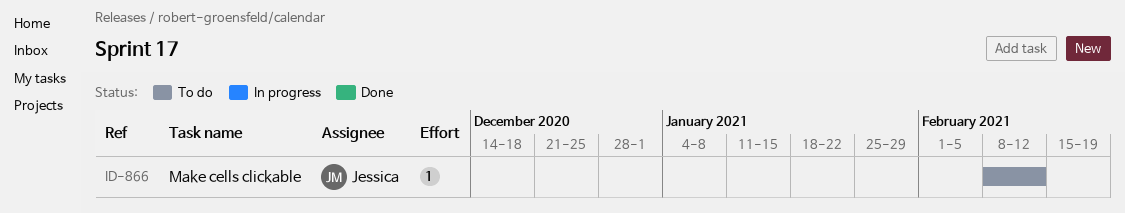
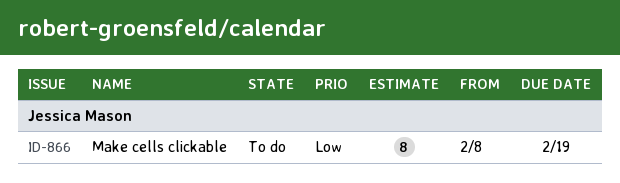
ID-866, estimate: 1 -> 8
ID-866, due: Feb 12 -> Feb 19

